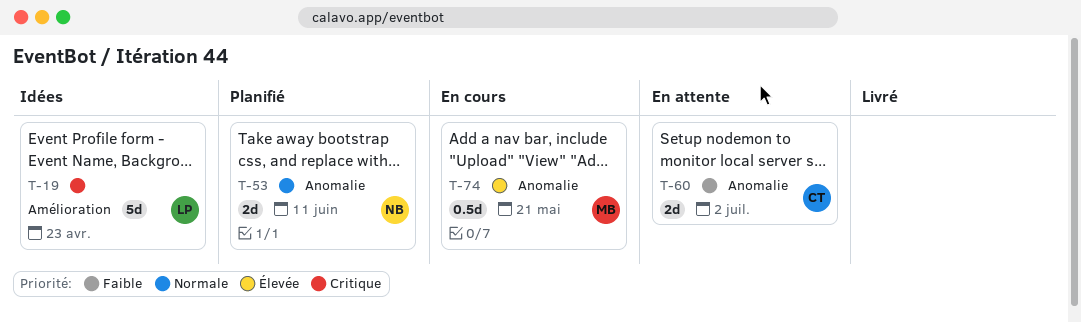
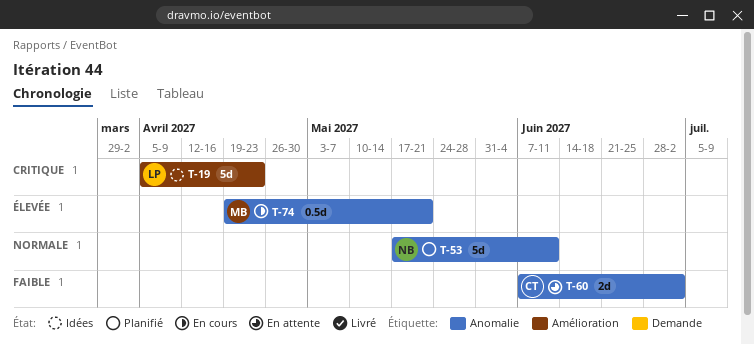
T-53, estimate: 2d -> 5d

